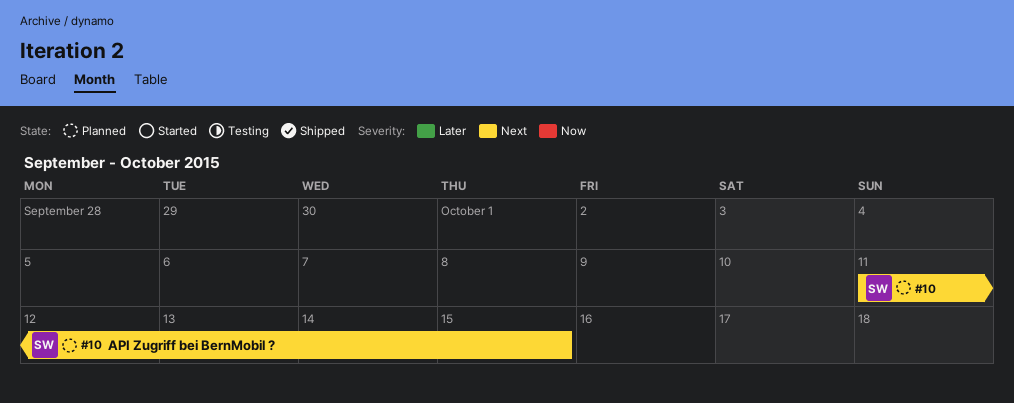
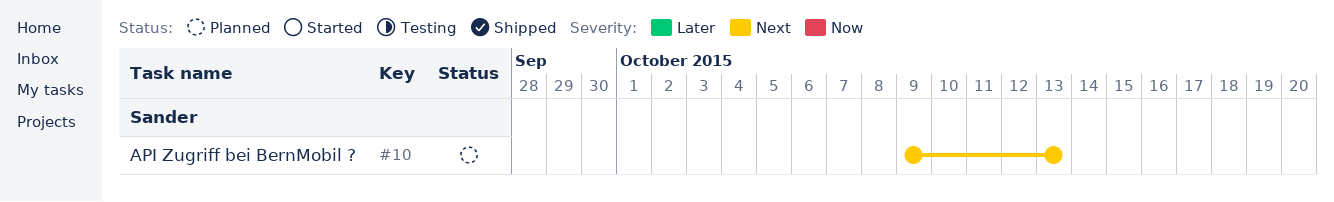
#10, start: Oct 11 -> Oct 9
#10, due: Oct 15 -> Oct 13

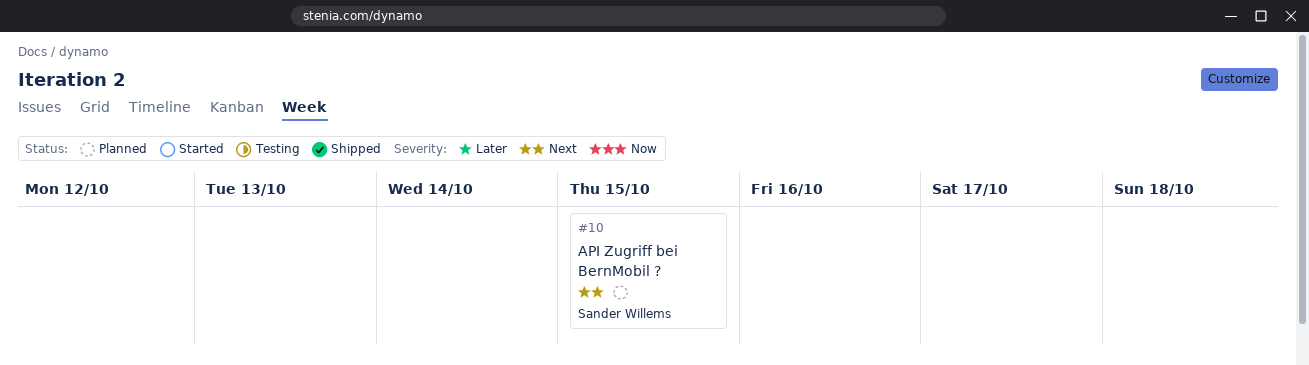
#10, due: Oct 13 -> Oct 15

